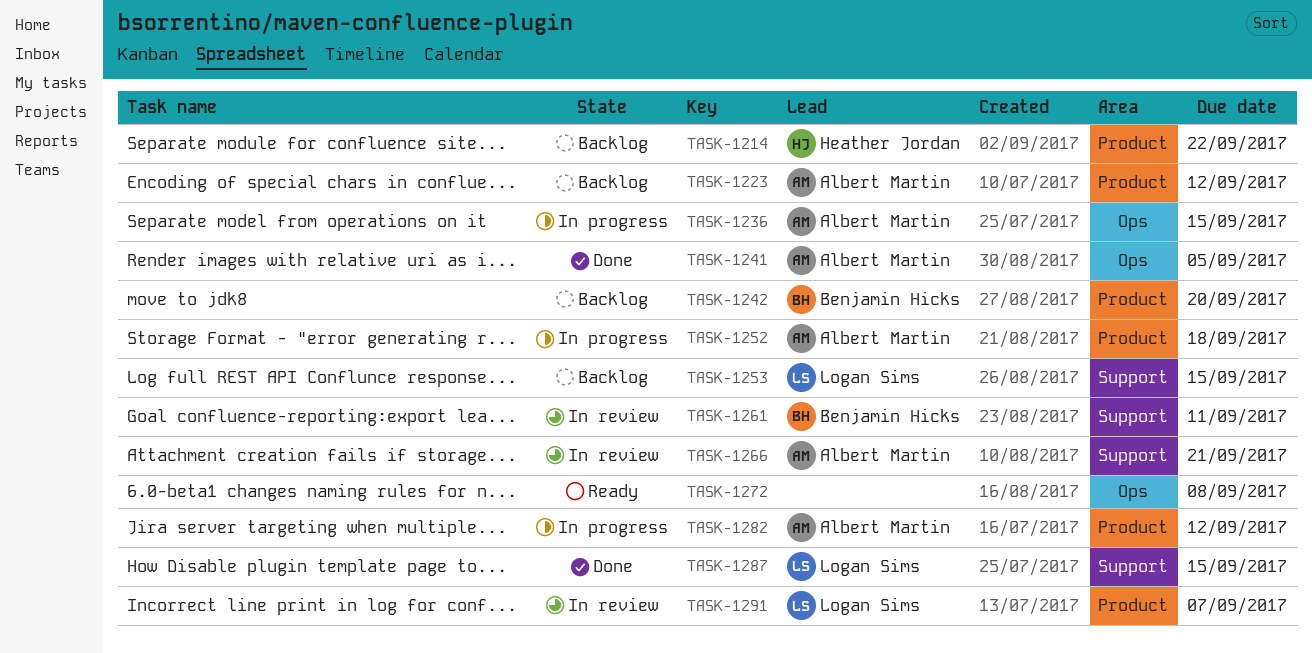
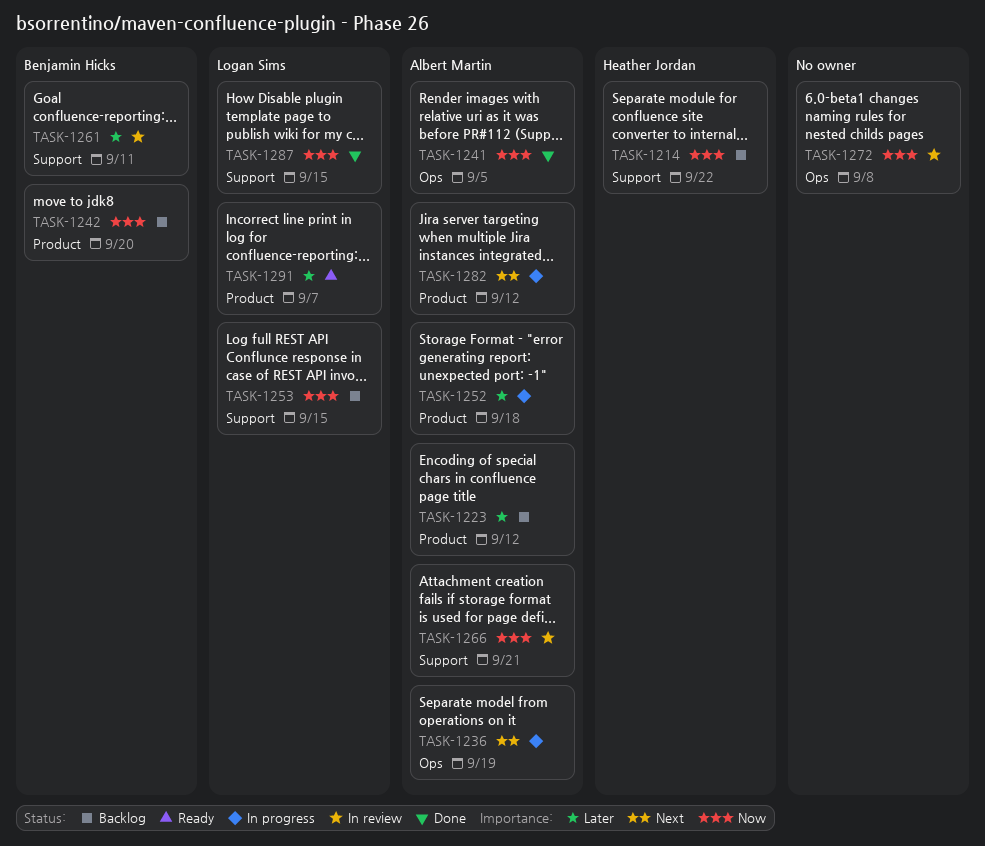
TASK-1214, label: Product -> Support
TASK-1236, due: Sep 15 -> Sep 19
TASK-1272, status: Ready -> In review
TASK-1291, status: In review -> Ready

